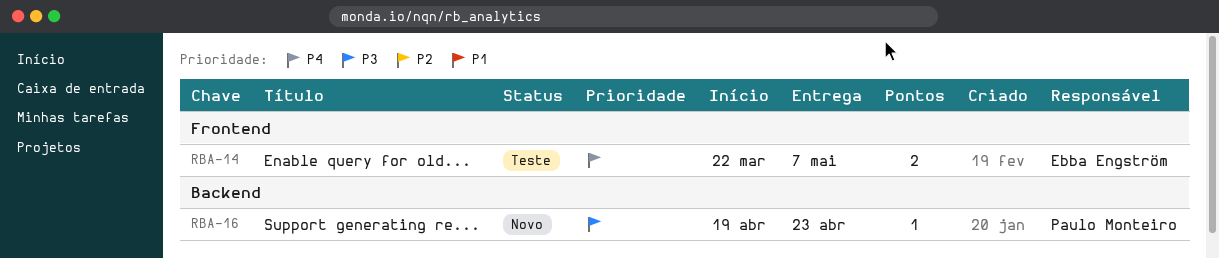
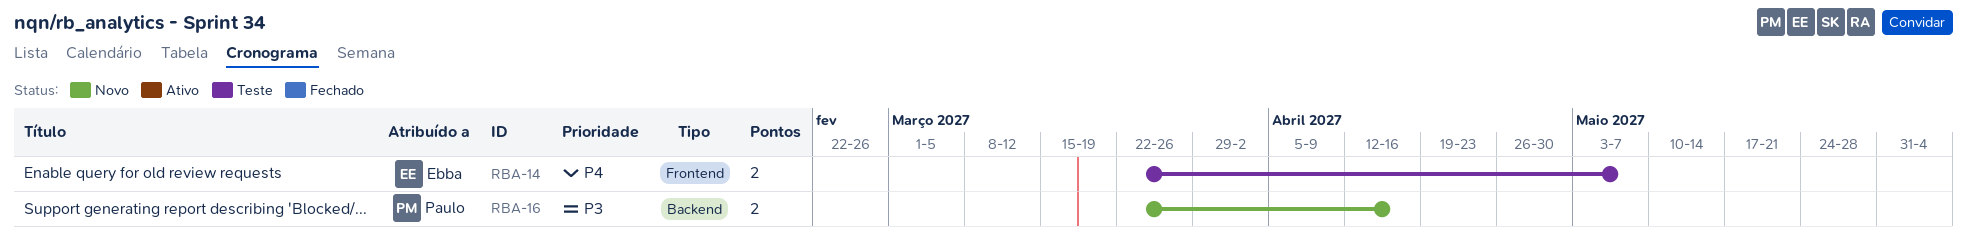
RBA-16, estimate: 1 -> 2
RBA-16, start: Apr 19 -> Mar 22
RBA-16, due: Apr 23 -> Apr 16

